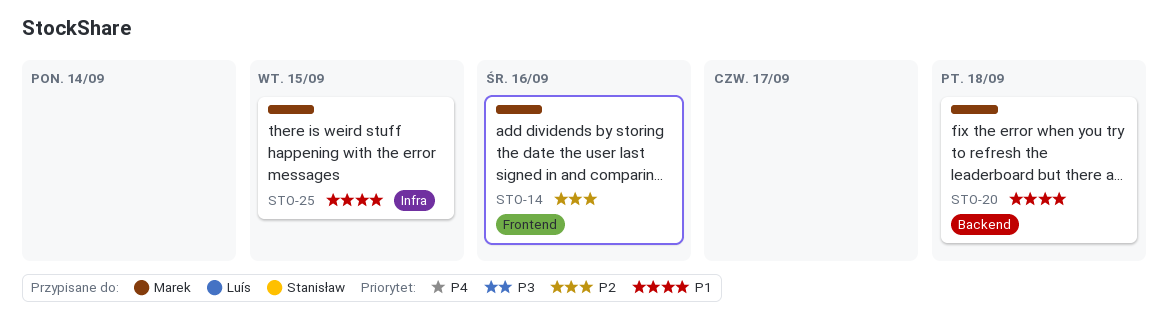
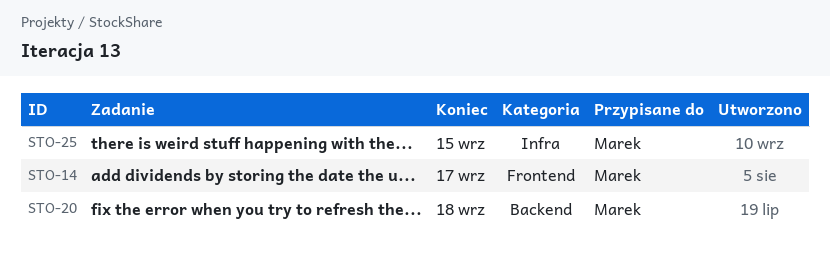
STO-14, due: Sep 16 -> Sep 17

